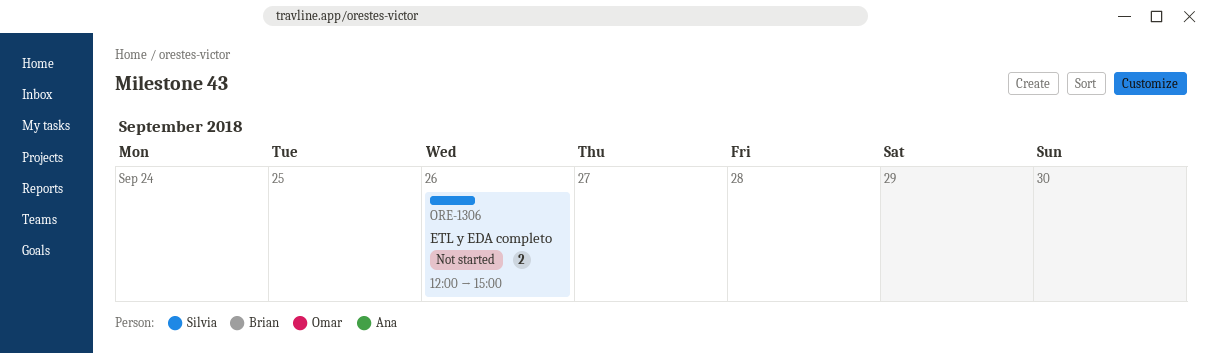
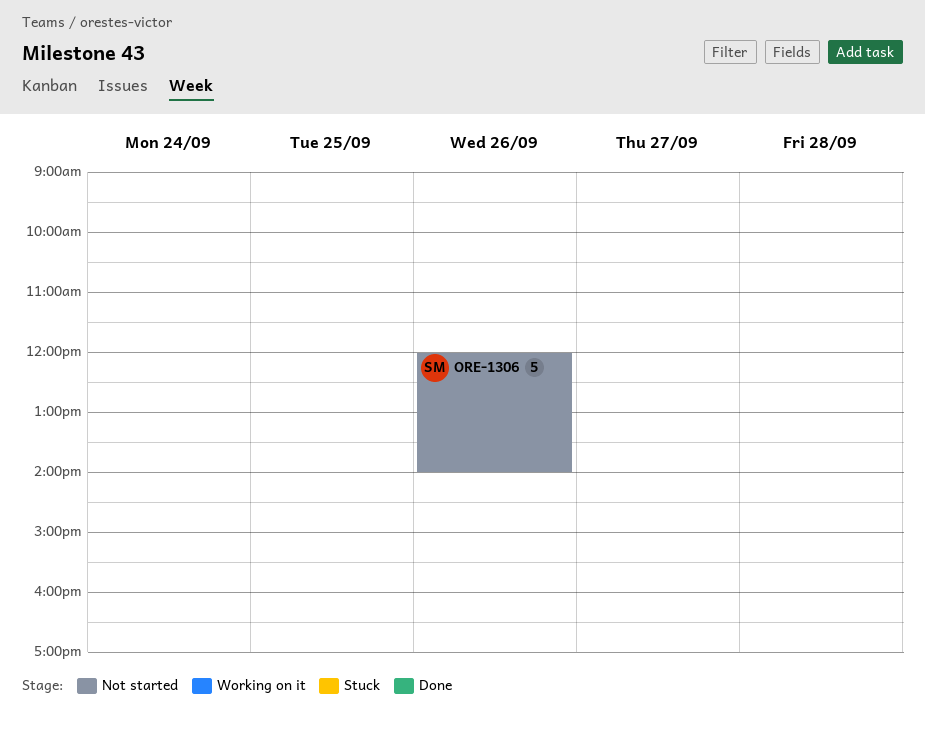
ORE-1306, estimate: 2 -> 5
ORE-1306, ends: 15:00 -> 14:00

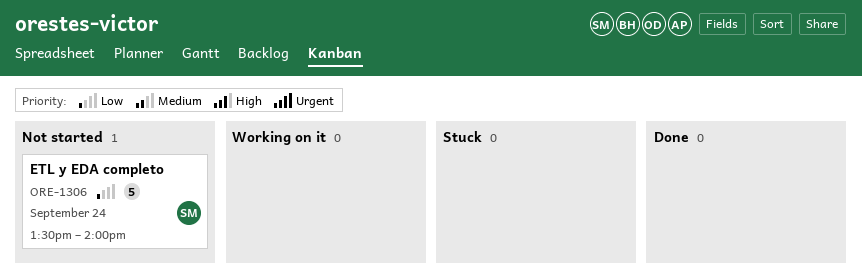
ORE-1306, day: Sep 26 -> Sep 24
ORE-1306, begins: 12:00 -> 13:30

